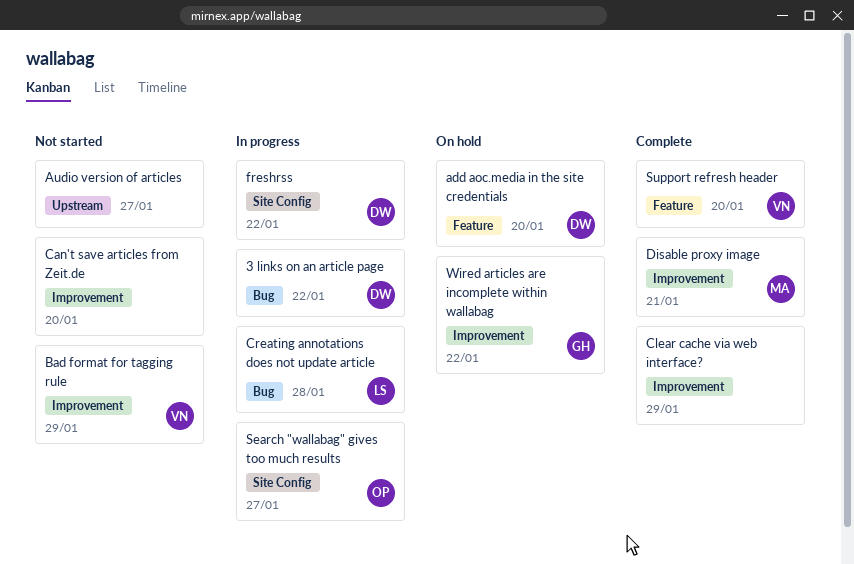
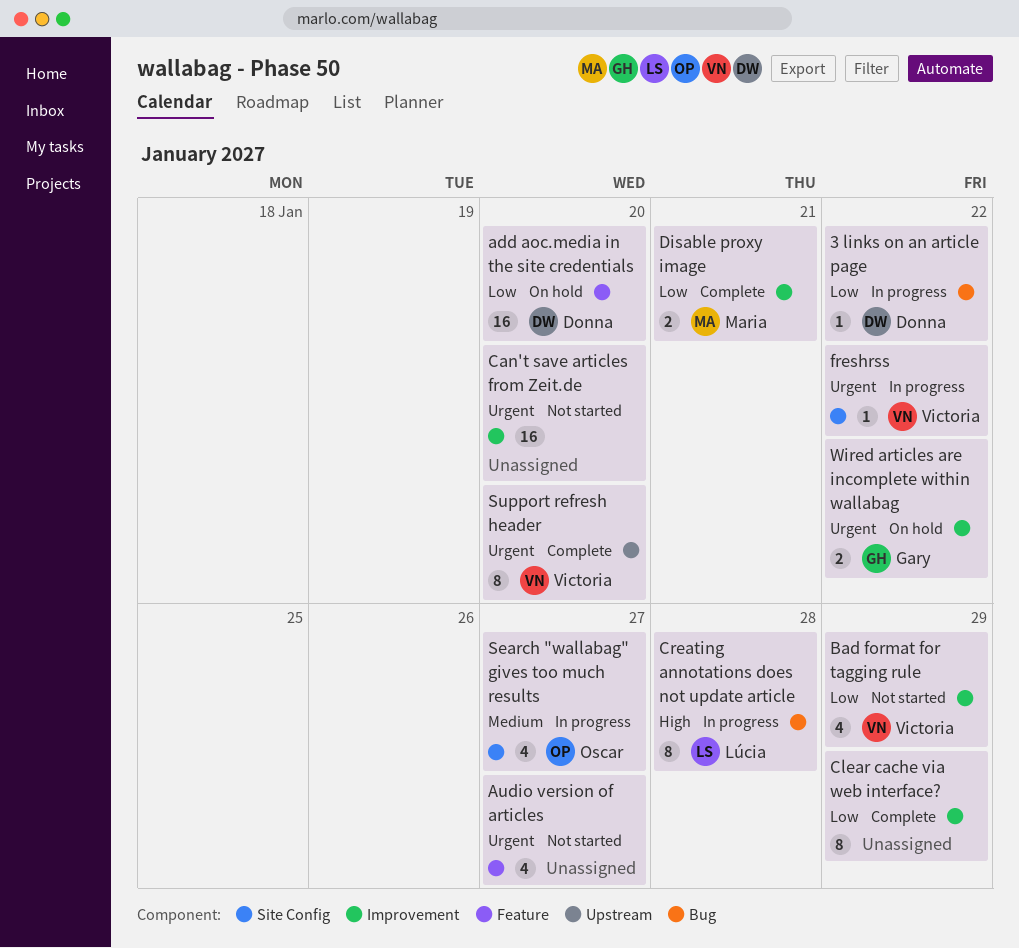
Audio version of articles, label: Upstream -> Feature
freshrss, owner: Donna -> Victoria
Support refresh header, label: Feature -> Upstream

